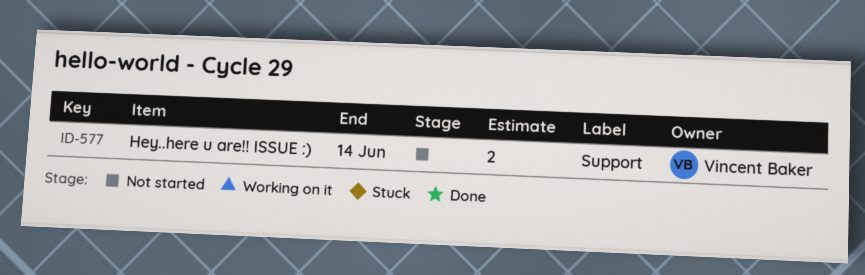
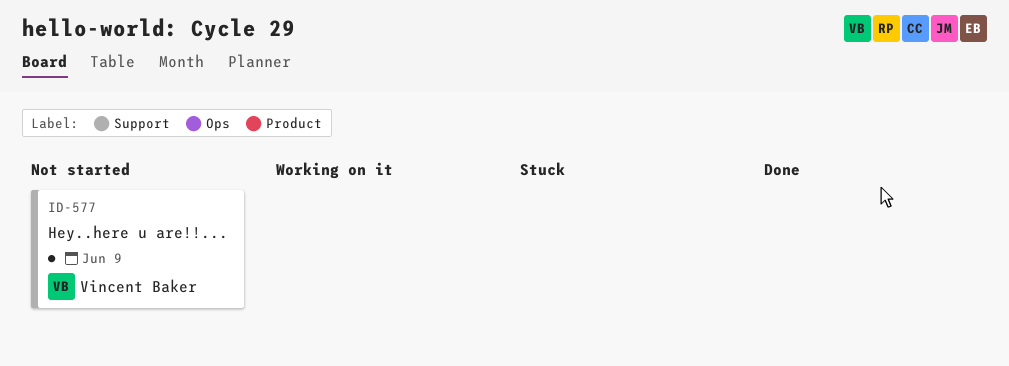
ID-577, estimate: 2 -> 1
ID-577, due: Jun 14 -> Jun 9

